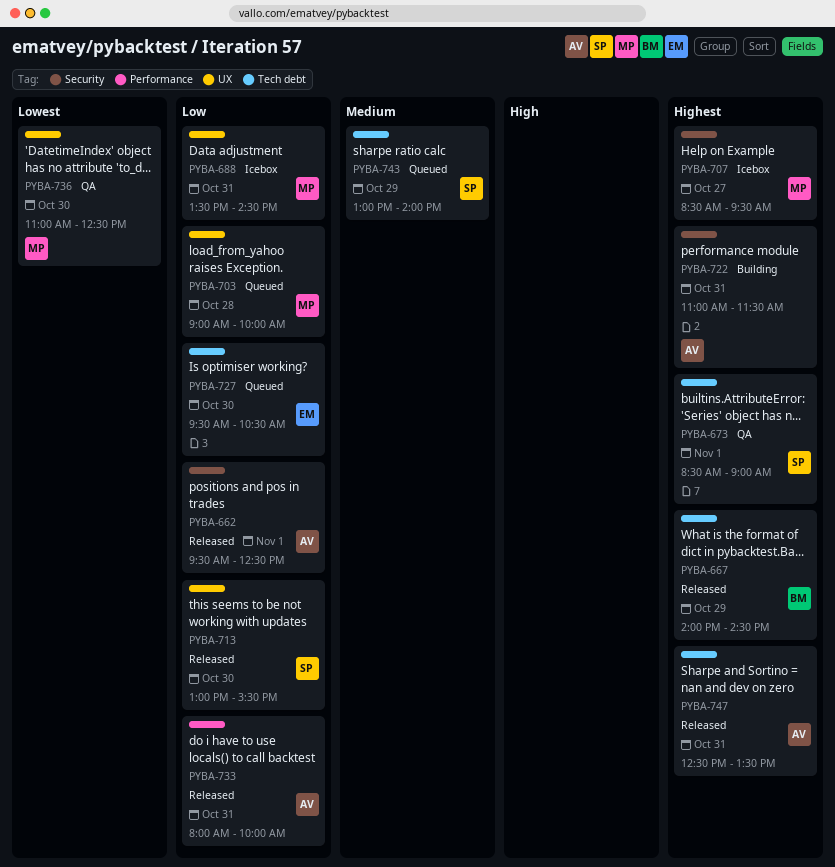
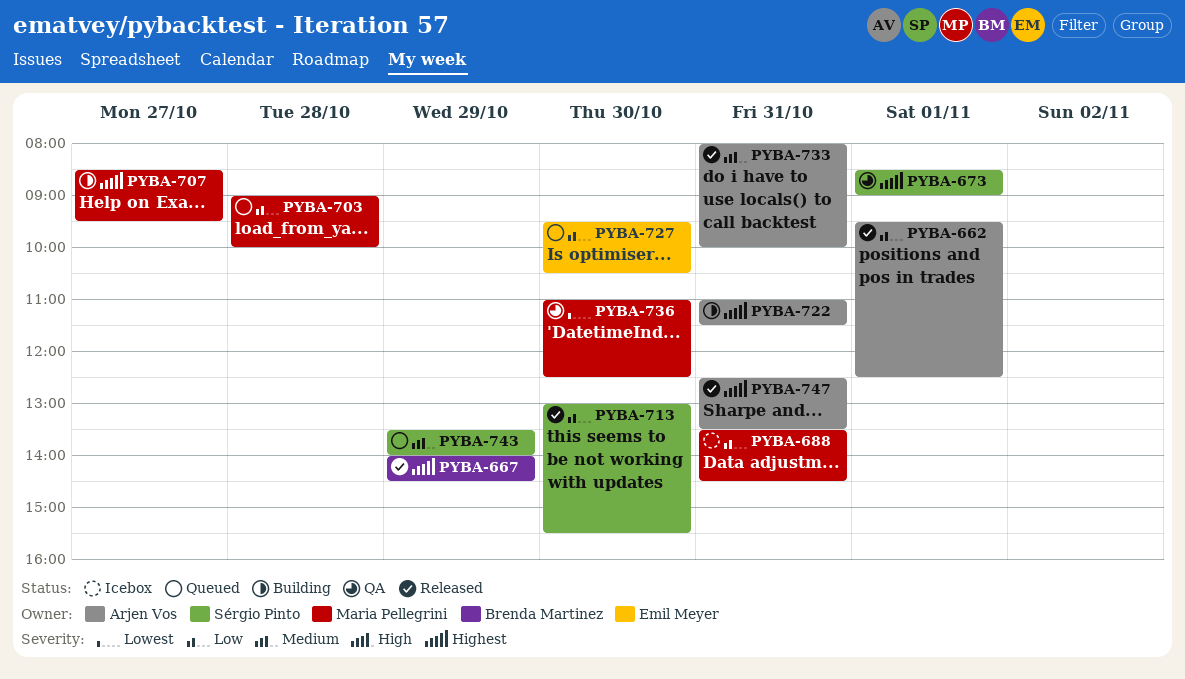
PYBA-707, status: Icebox -> Building
PYBA-733, priority: Low -> Medium
PYBA-743, begins: 13:00 -> 13:30

